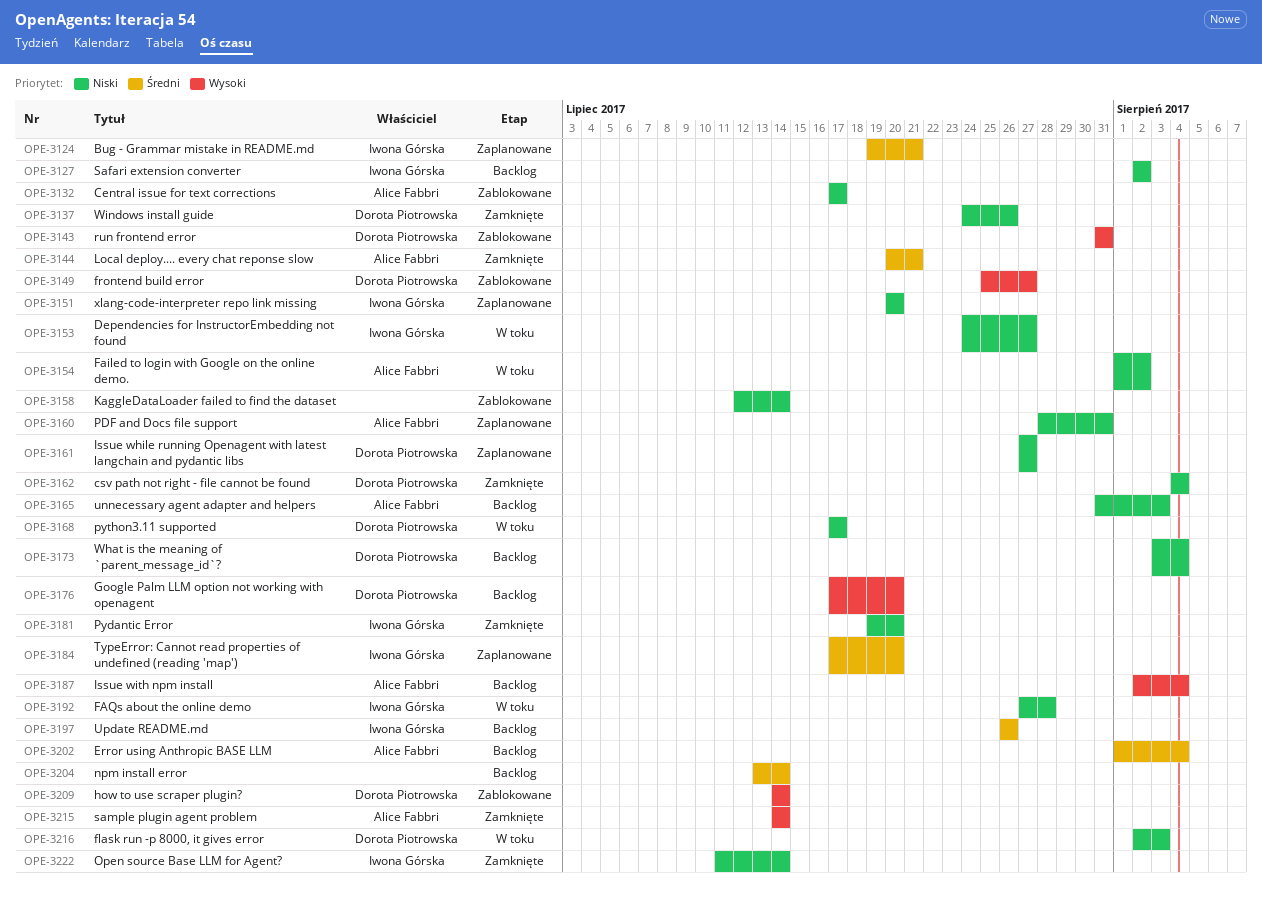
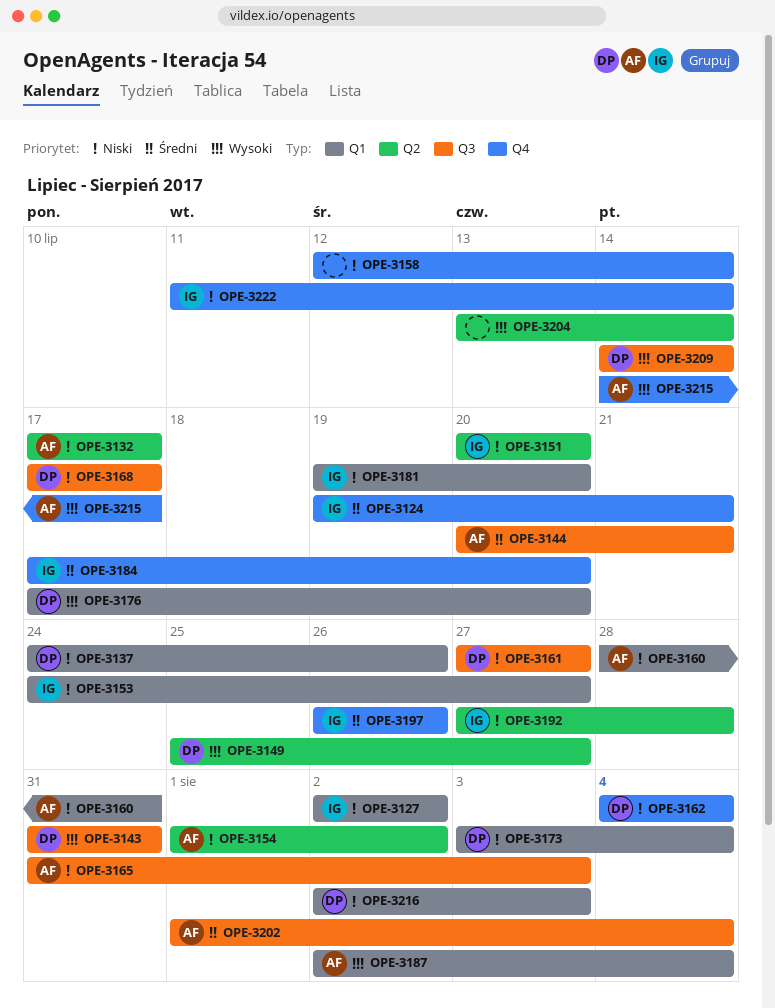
OPE-3204, priority: Średni -> Wysoki
OPE-3215, due: Jul 14 -> Jul 17

